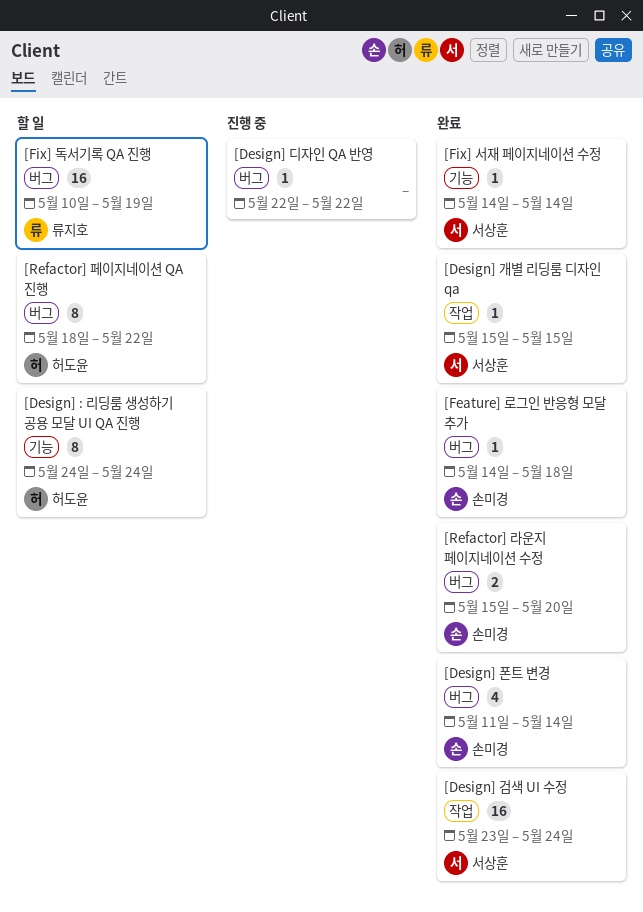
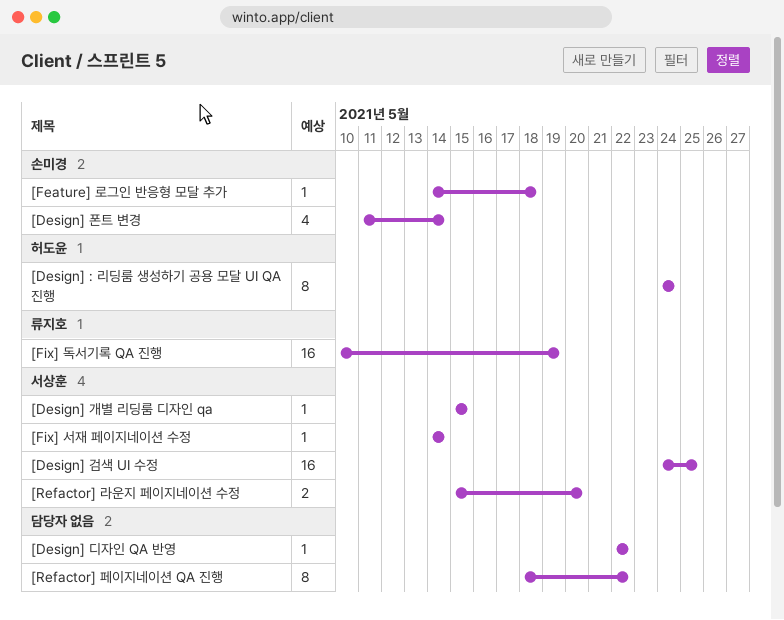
[Design] 검색 UI 수정, start: May 23 -> May 24
[Design] 검색 UI 수정, due: May 24 -> May 25
[Refactor] 라운지 페이지네이션 수정, owner: 손미경 -> 서상훈
[Refactor] 페이지네이션 QA 진행, owner: 허도윤 -> none

